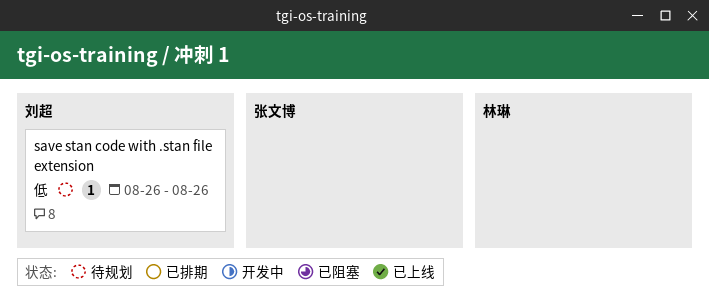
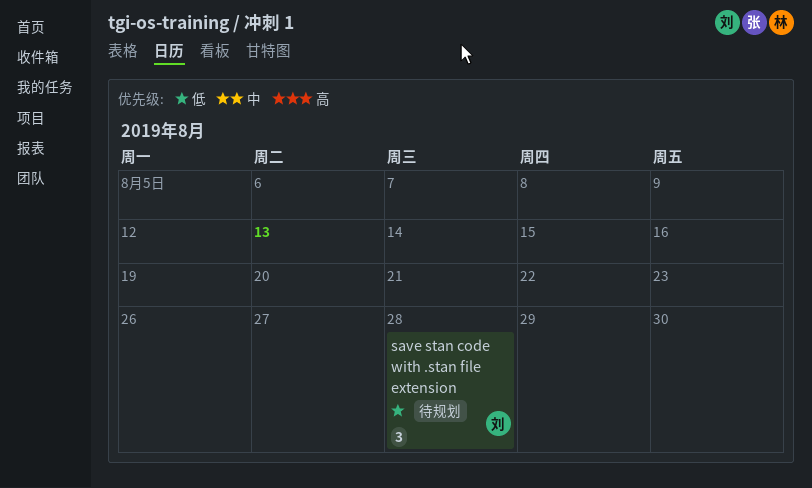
save stan code with .stan file extension, estimate: 1 -> 3
save stan code with .stan file extension, due: Aug 26 -> Aug 28

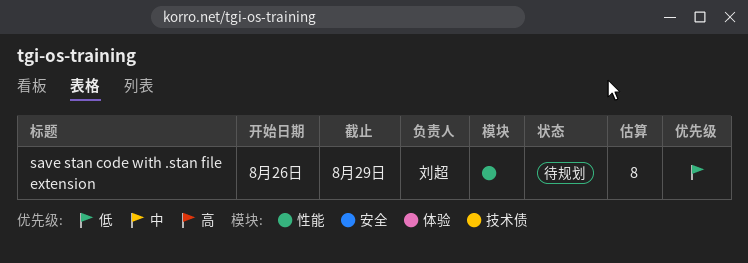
save stan code with .stan file extension, estimate: 3 -> 8
save stan code with .stan file extension, due: Aug 28 -> Aug 29

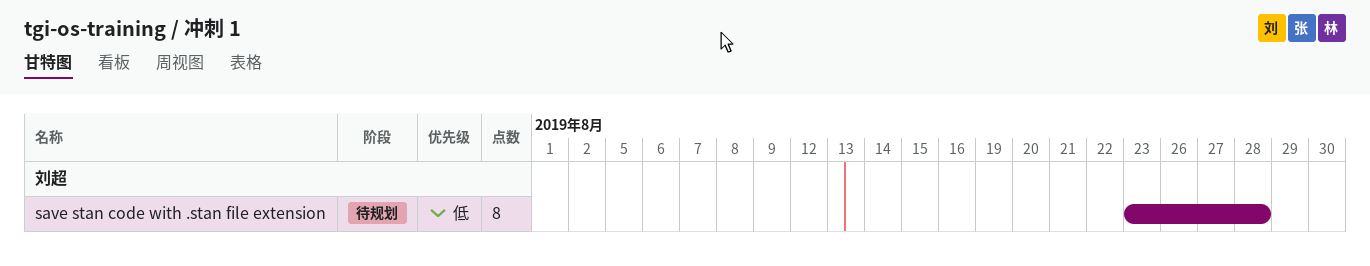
save stan code with .stan file extension, start: Aug 26 -> Aug 23
save stan code with .stan file extension, due: Aug 29 -> Aug 28

